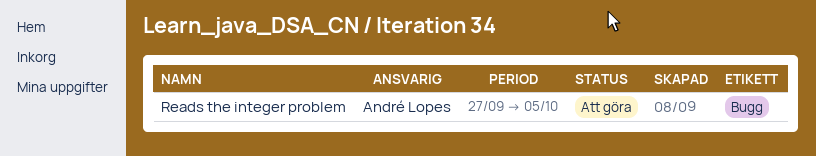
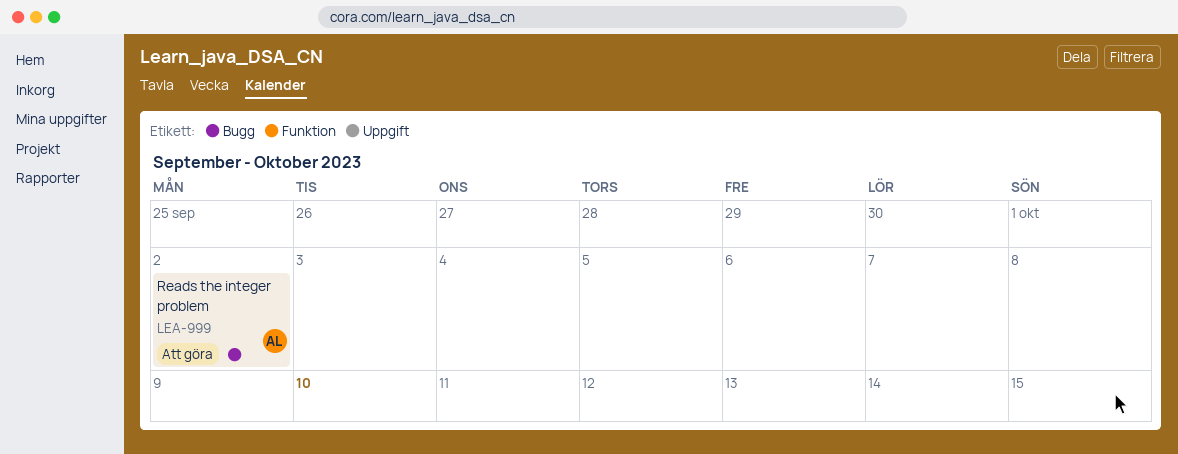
Reads the integer problem, due: Oct 5 -> Oct 2

